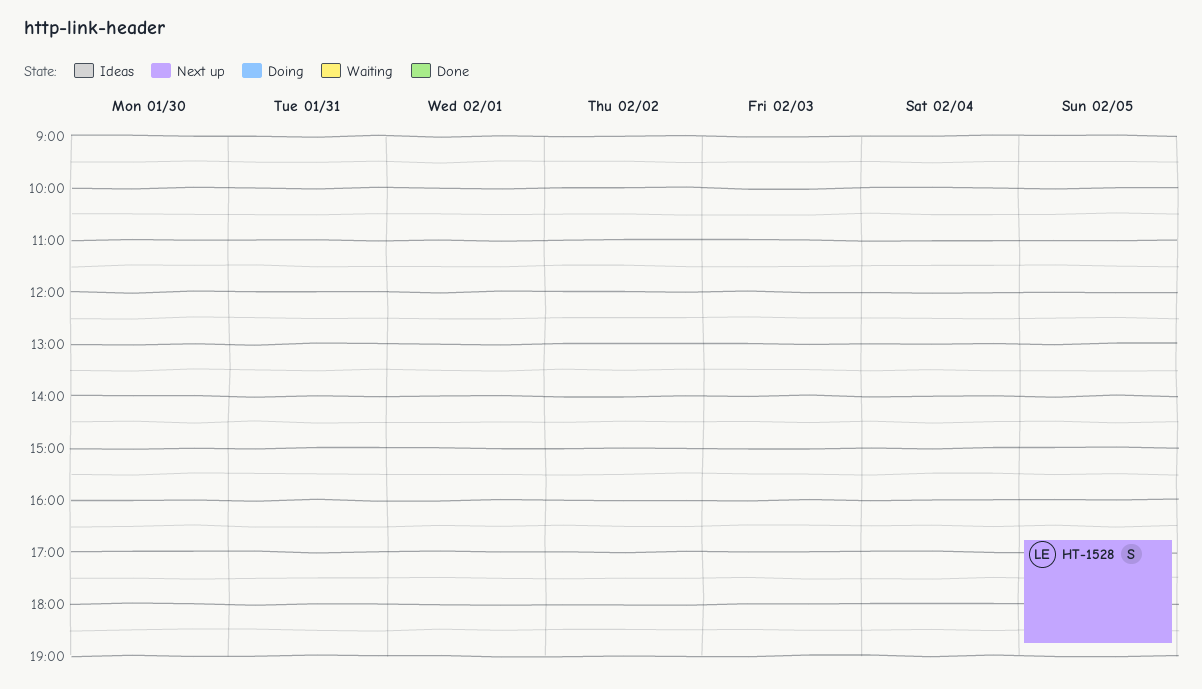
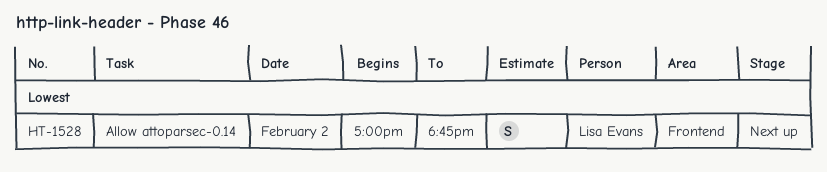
HT-1528, day: Feb 5 -> Feb 2
HT-1528, begins: 16:45 -> 17:00

